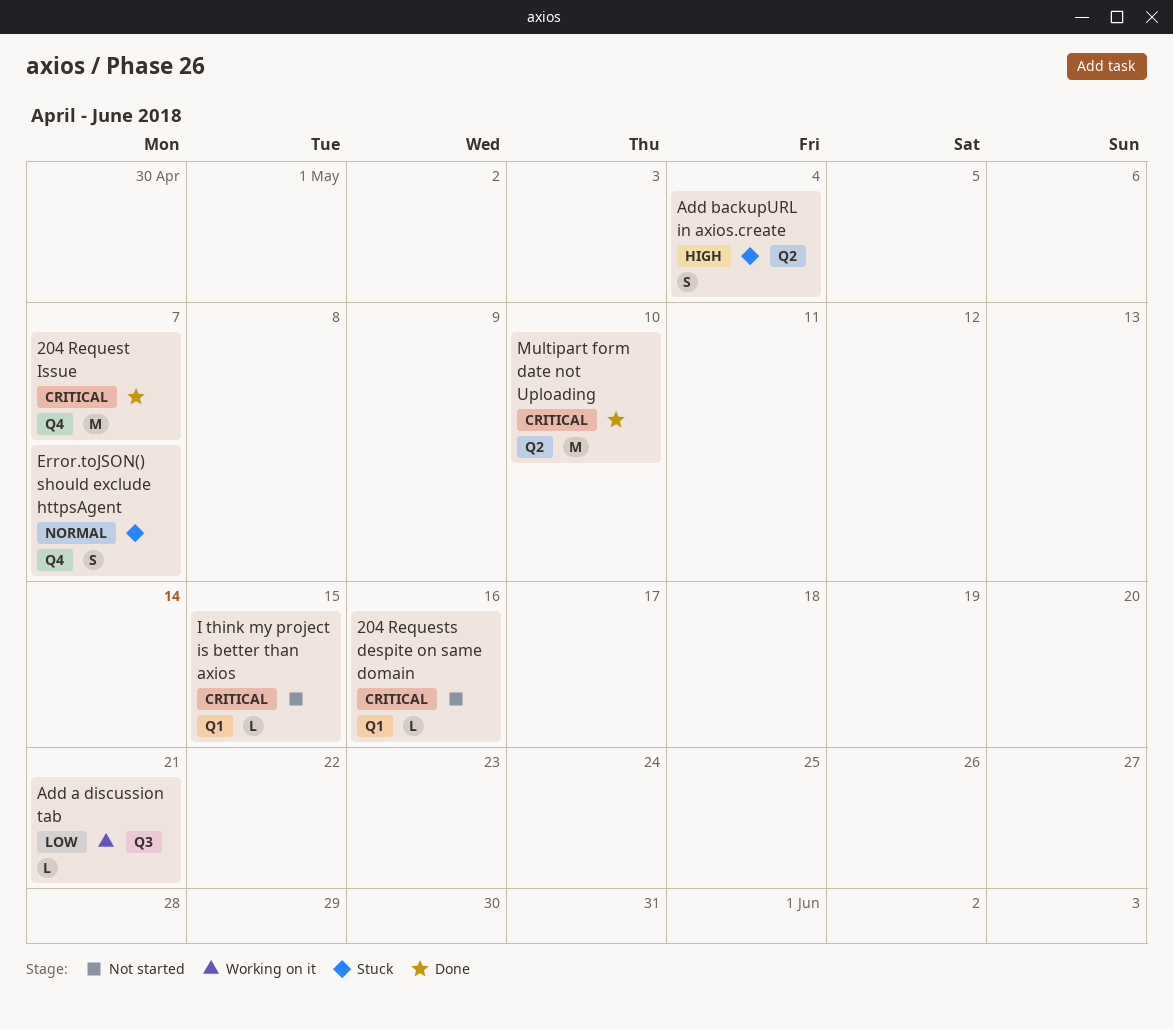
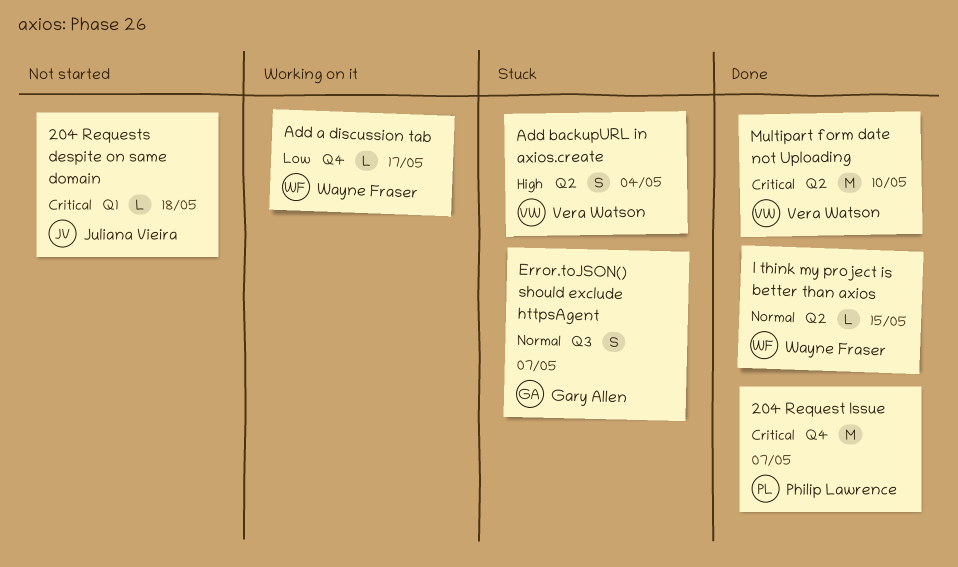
204 Requests despite on same domain, due: May 16 -> May 18
Add a discussion tab, label: Q3 -> Q4
Add a discussion tab, due: May 21 -> May 17
Error.toJSON() should exclude httpsAgent, label: Q4 -> Q3
I think my project is better than axios, status: Not started -> Done
I think my project is better than axios, priority: Critical -> Normal
I think my project is better than axios, label: Q1 -> Q2

